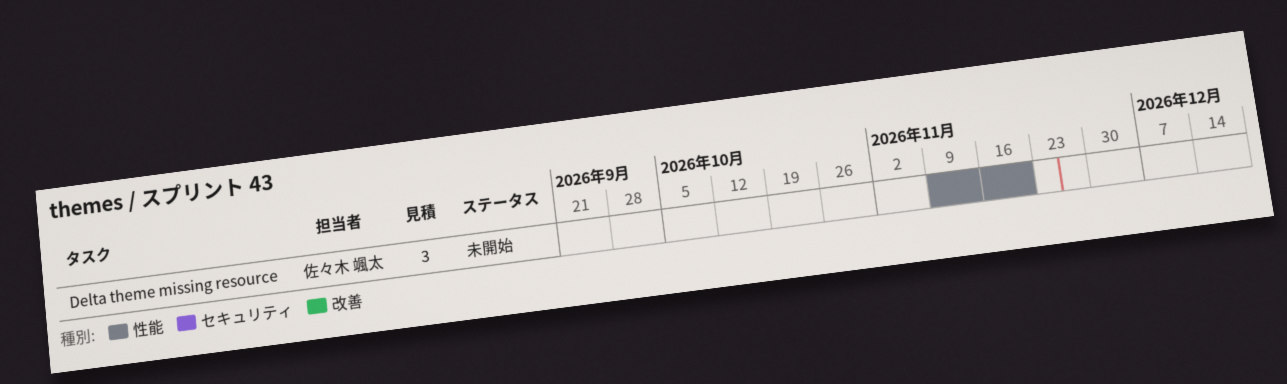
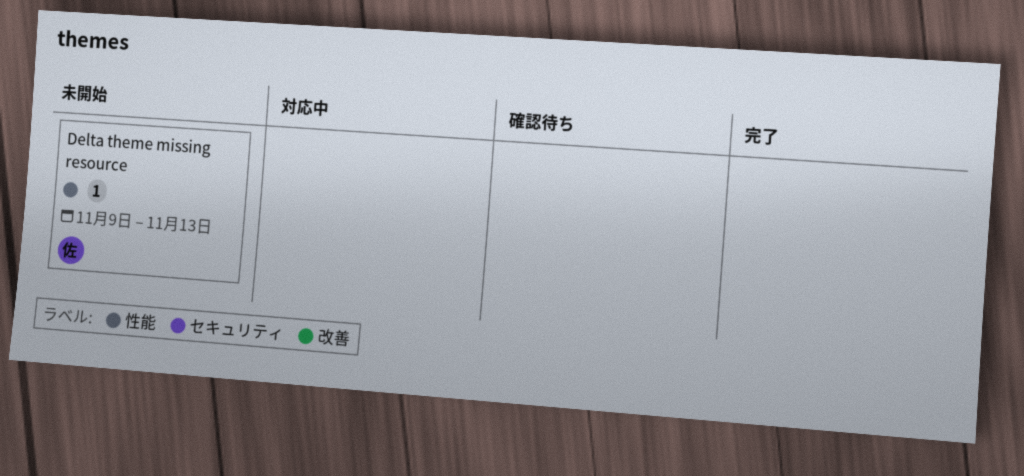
Delta theme missing resource, estimate: 3 -> 1
Delta theme missing resource, due: Nov 20 -> Nov 13

